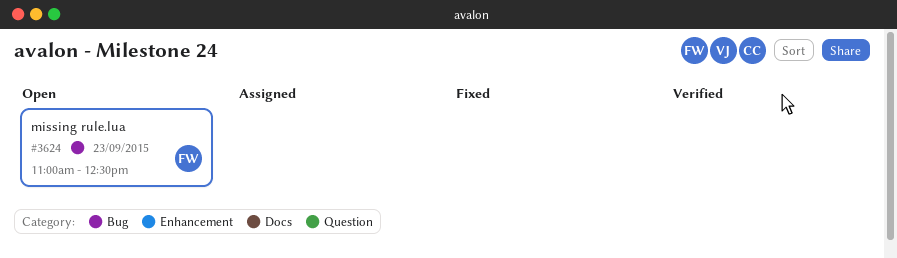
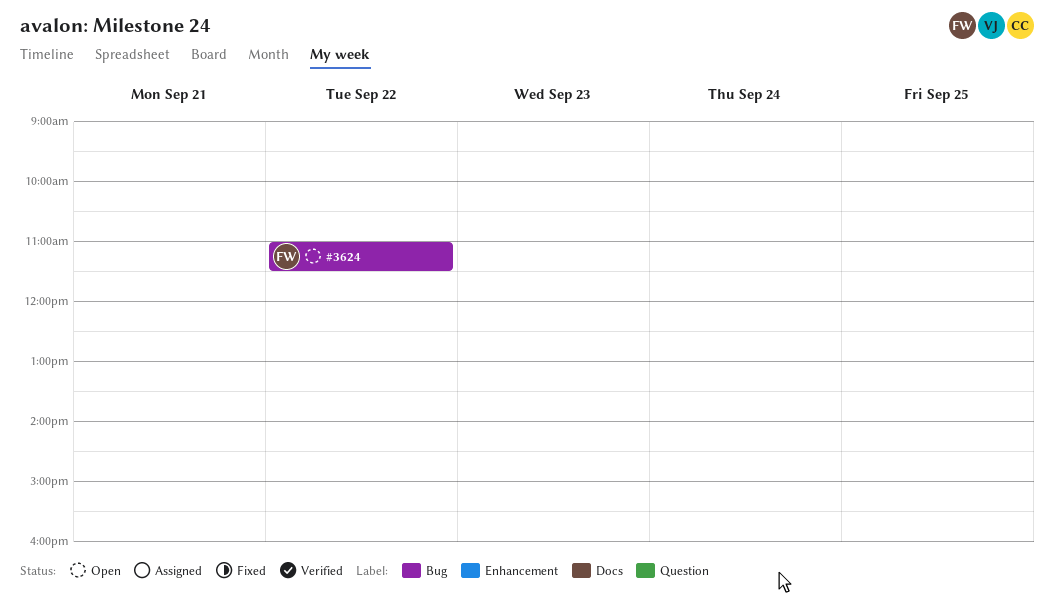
#3624, day: Sep 23 -> Sep 22
#3624, ends: 12:30 -> 11:30

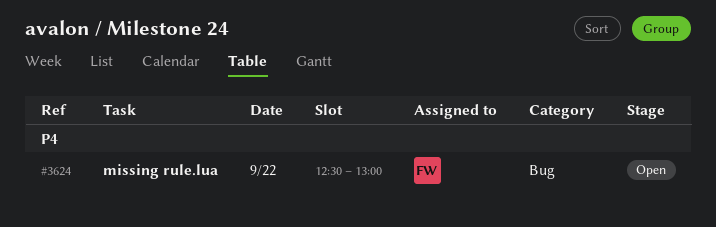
#3624, begins: 11:00 -> 12:30
#3624, ends: 11:30 -> 13:00

